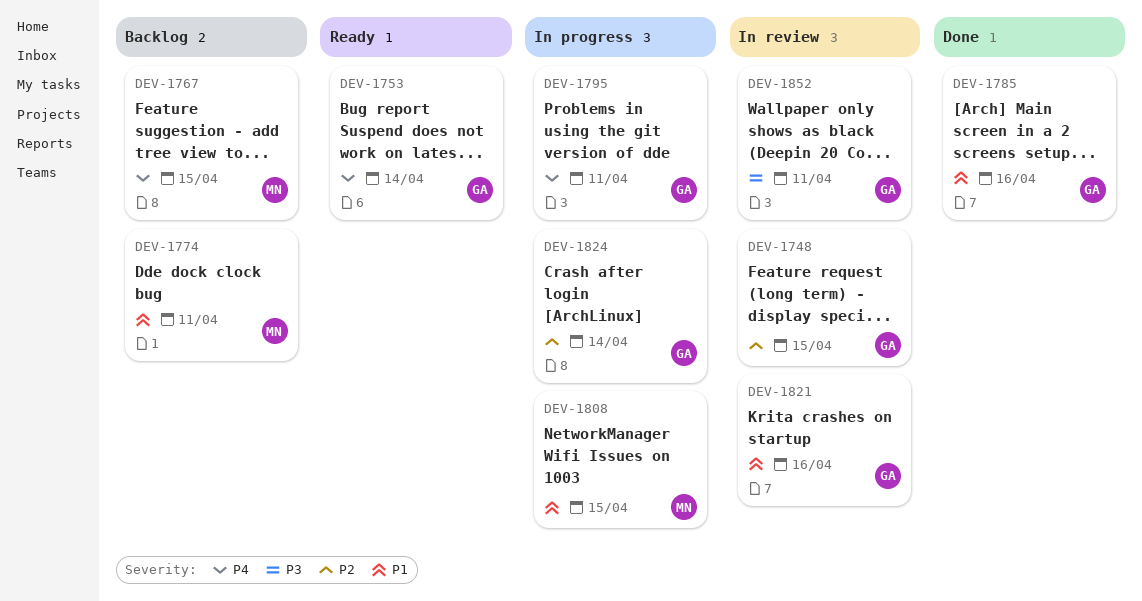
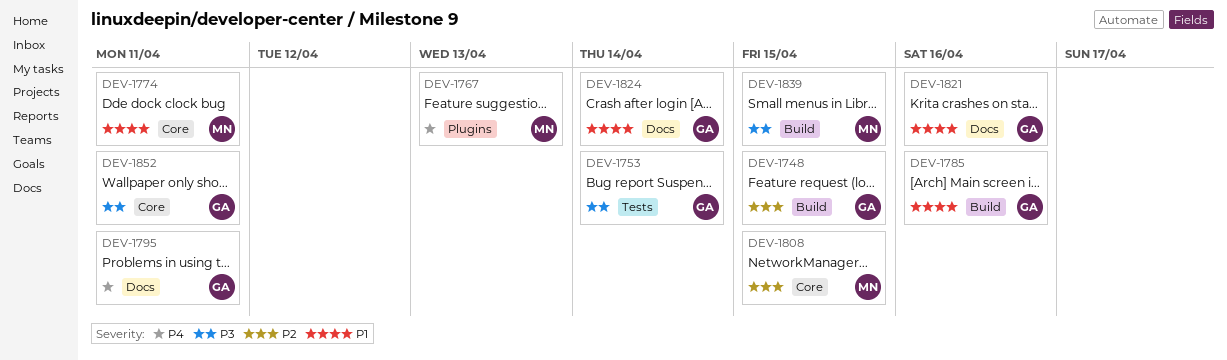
DEV-1753, priority: P4 -> P3
DEV-1767, due: Apr 15 -> Apr 13
DEV-1808, priority: P1 -> P2
DEV-1824, priority: P2 -> P1
DEV-1839: none -> present

